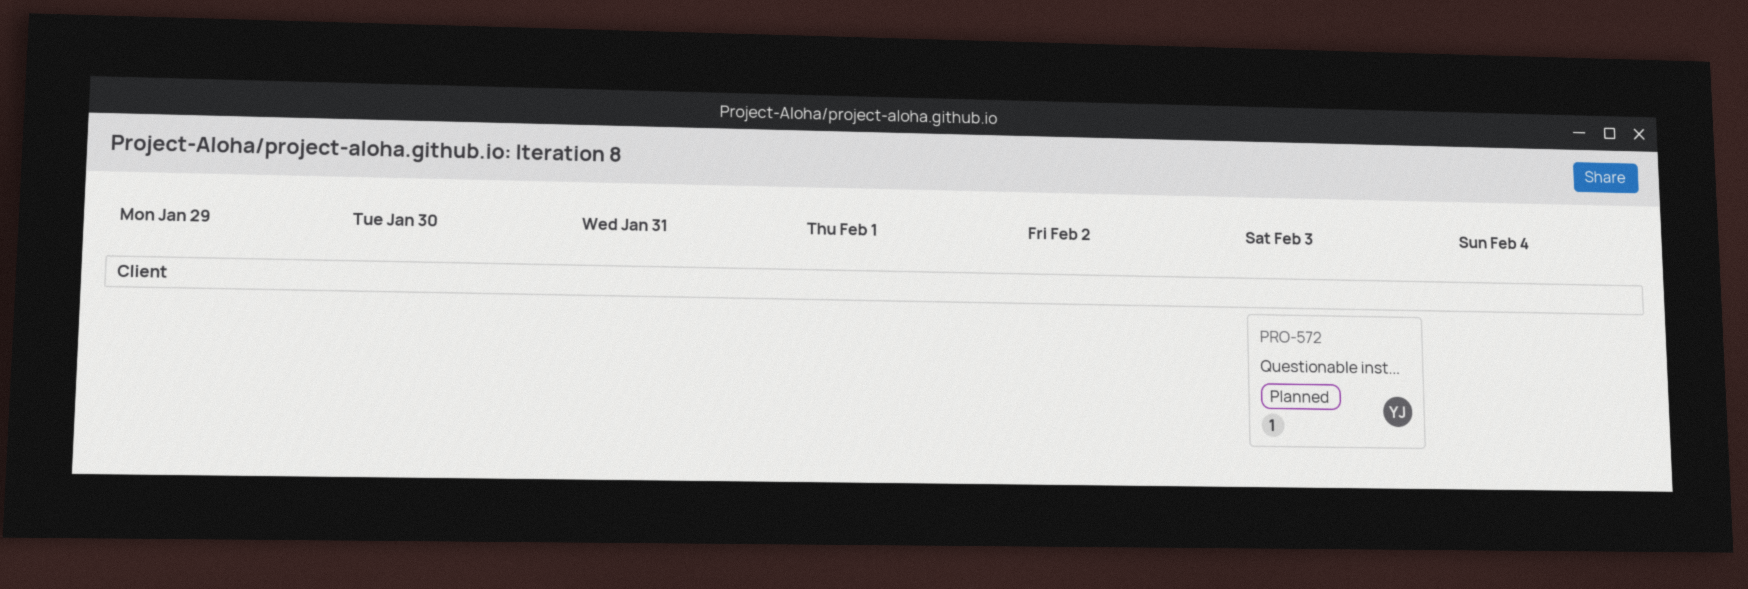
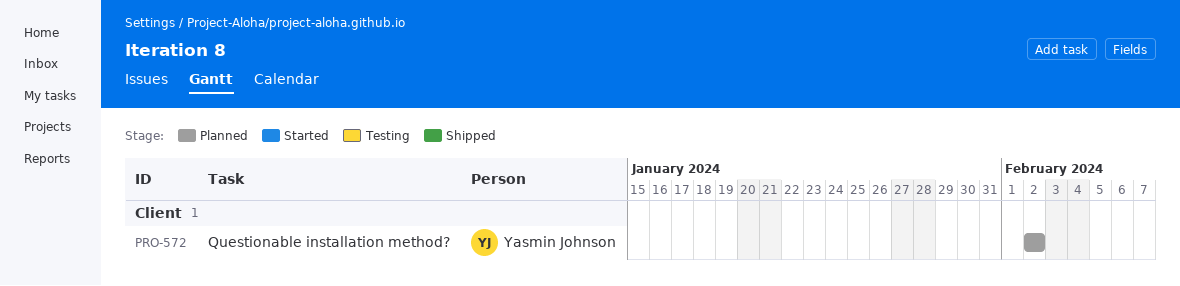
PRO-572, due: Feb 3 -> Feb 2

